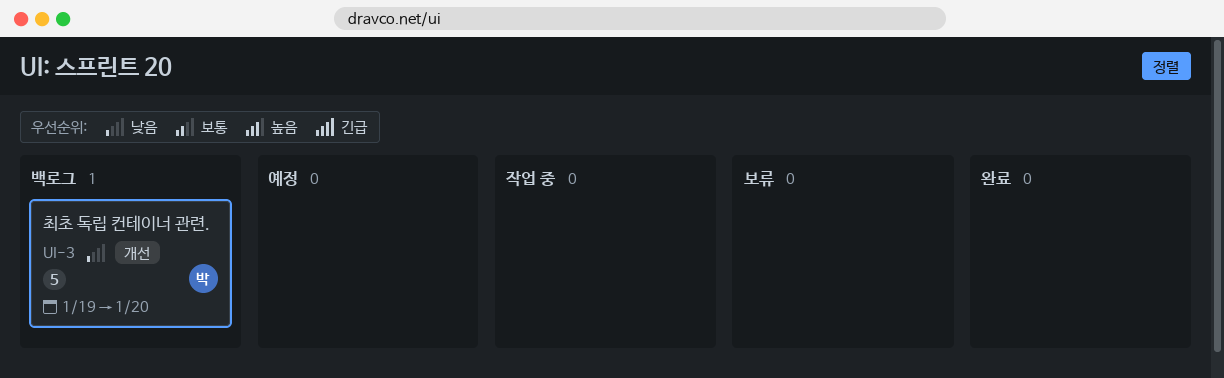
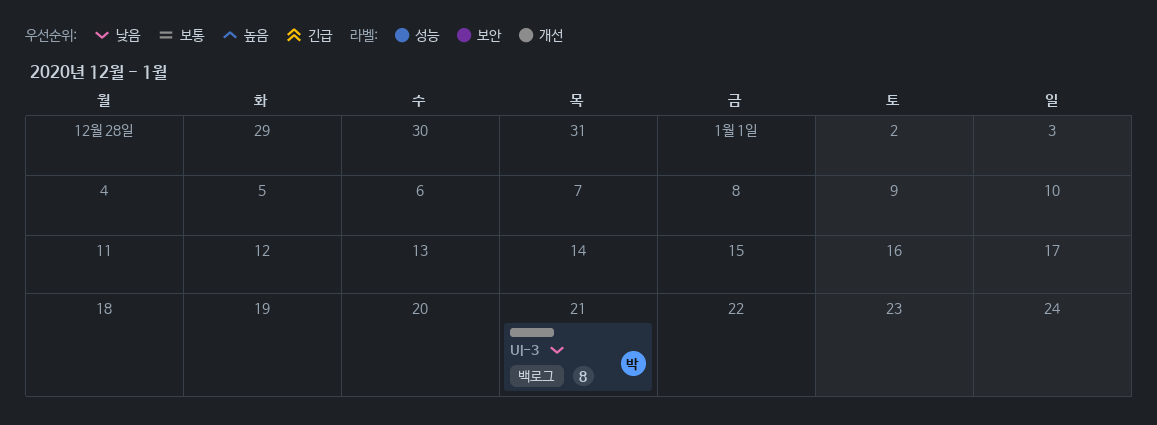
UI-3, estimate: 5 -> 8
UI-3, due: Jan 20 -> Jan 21

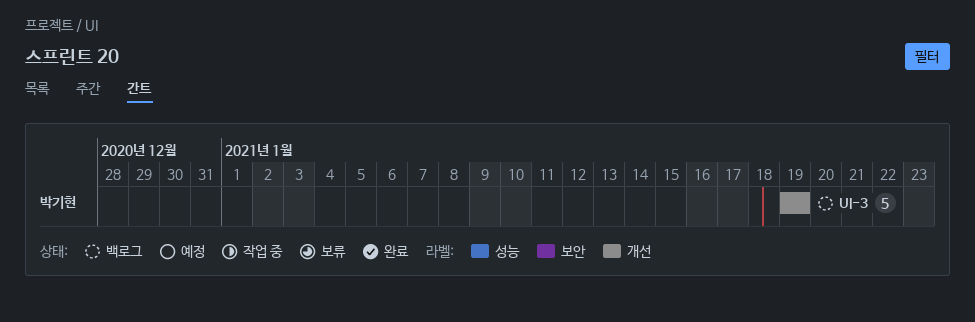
UI-3, estimate: 8 -> 5
UI-3, due: Jan 21 -> Jan 19

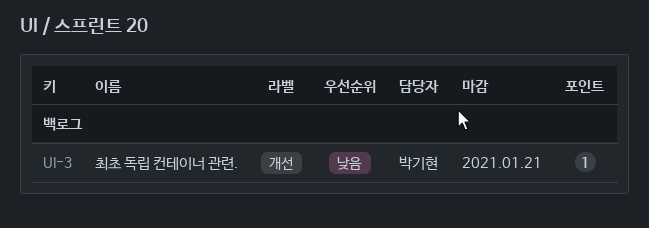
UI-3, estimate: 5 -> 1
UI-3, due: Jan 19 -> Jan 21

